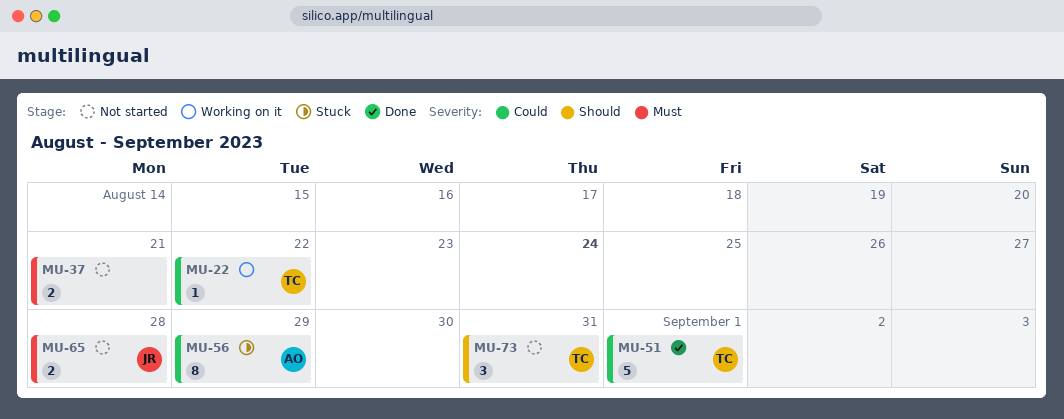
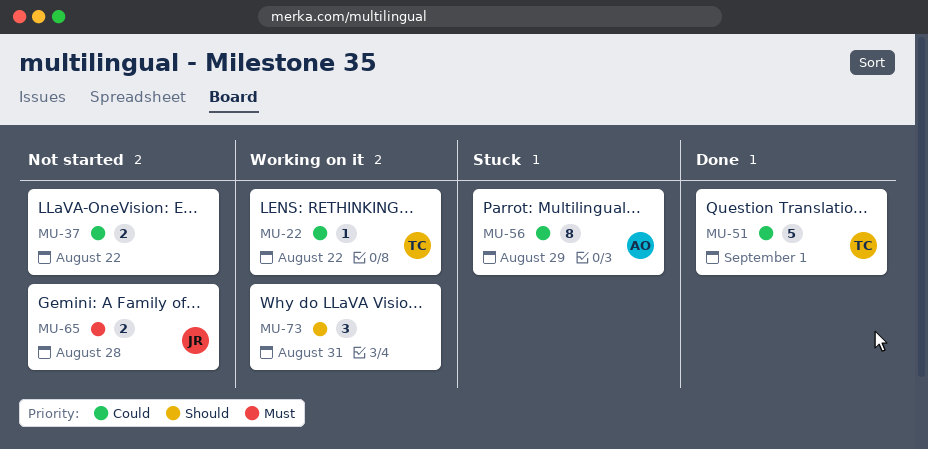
MU-37, priority: Must -> Could
MU-37, due: Aug 21 -> Aug 22
MU-73, status: Not started -> Working on it
MU-73, owner: TC -> none

